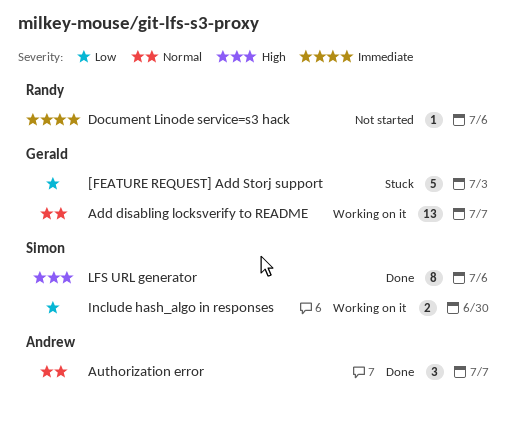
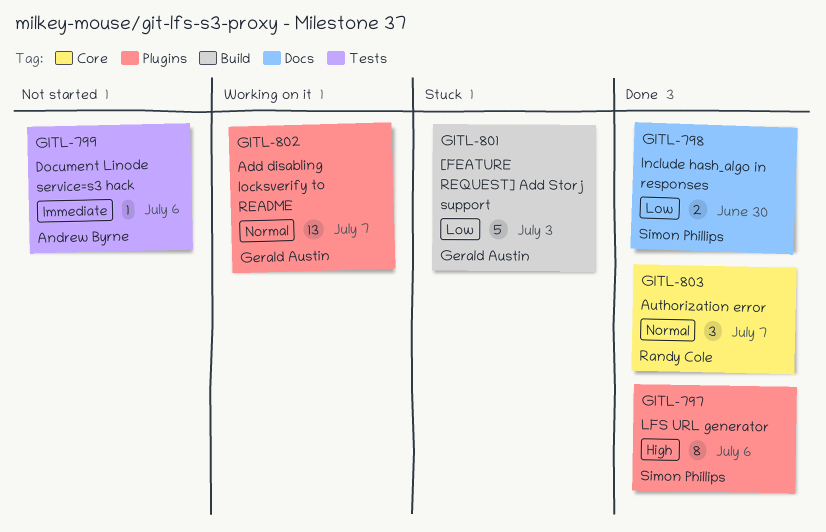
Authorization error, owner: Andrew Byrne -> Randy Cole
Document Linode service=s3 hack, owner: Randy Cole -> Andrew Byrne
Include hash_algo in responses, status: Working on it -> Done

